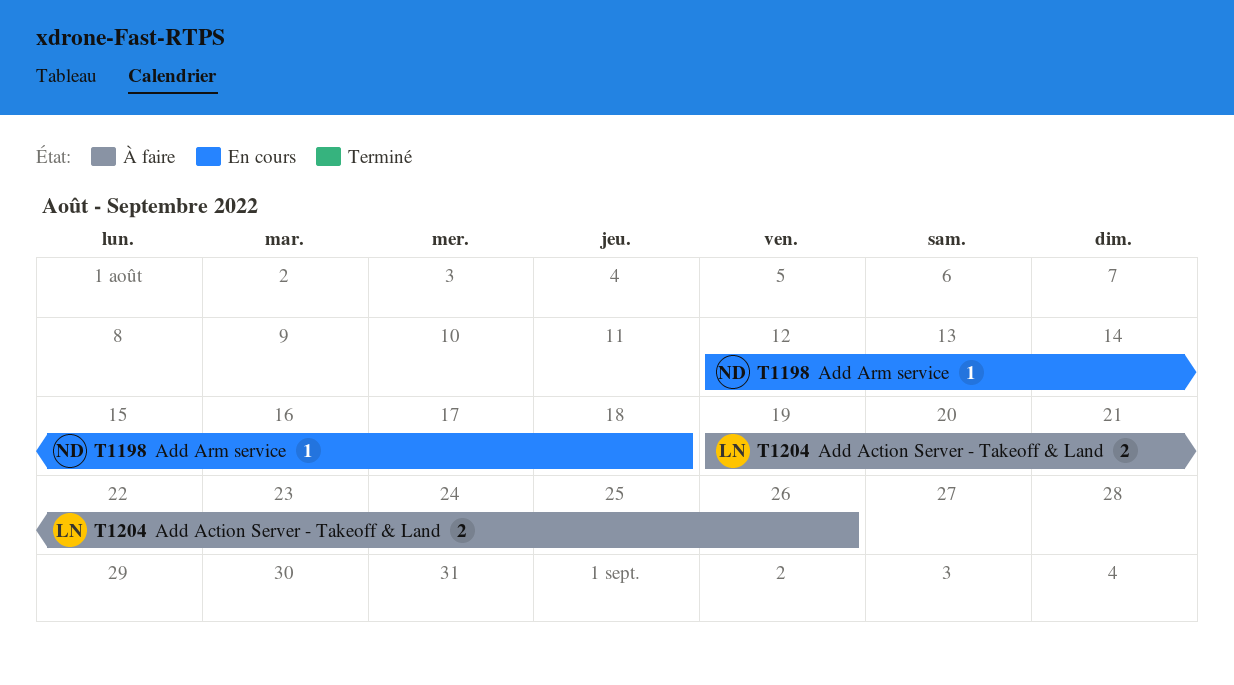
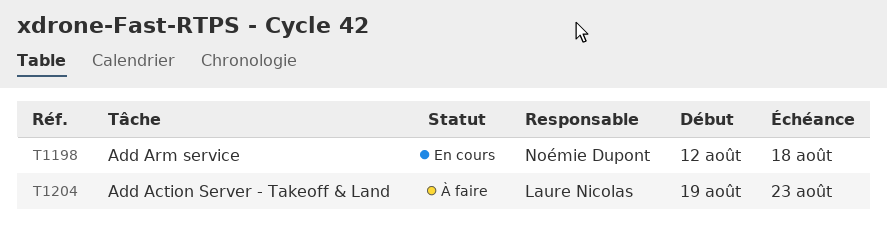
T1204, due: Aug 26 -> Aug 23

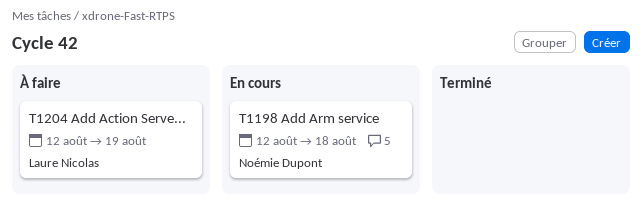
T1204, start: Aug 19 -> Aug 12
T1204, due: Aug 23 -> Aug 19

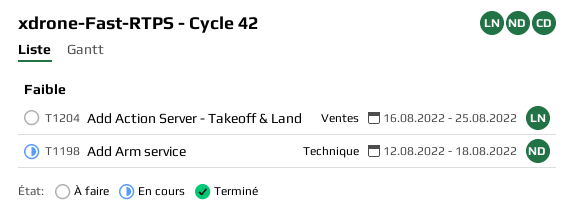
T1204, start: Aug 12 -> Aug 16
T1204, due: Aug 19 -> Aug 25

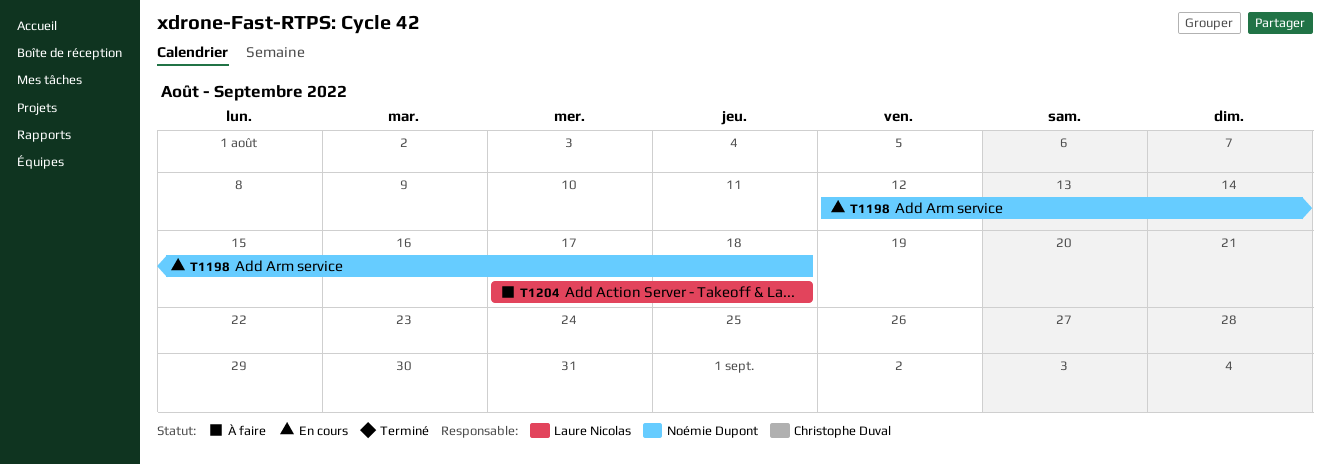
T1204, start: Aug 16 -> Aug 17
T1204, due: Aug 25 -> Aug 18

